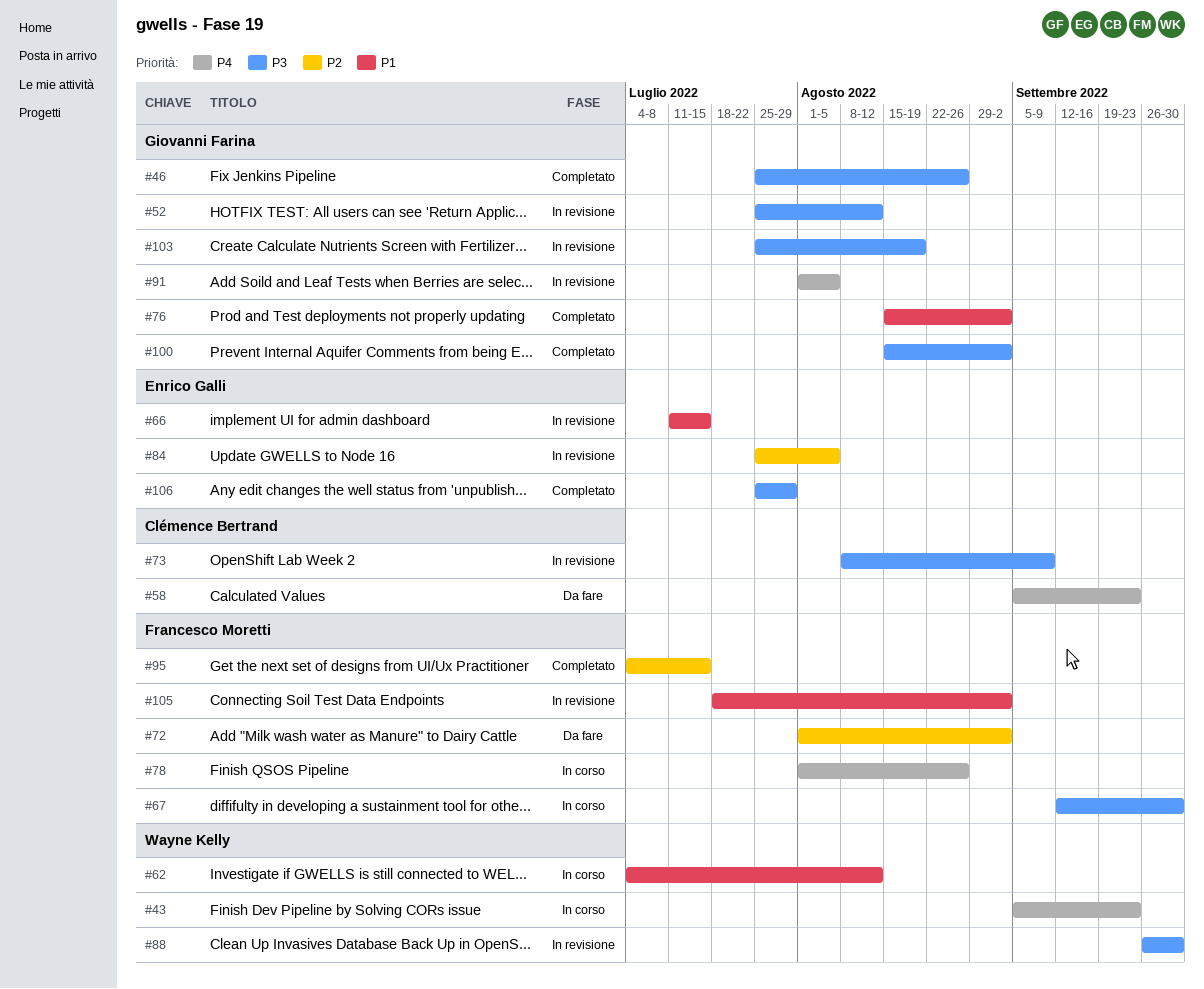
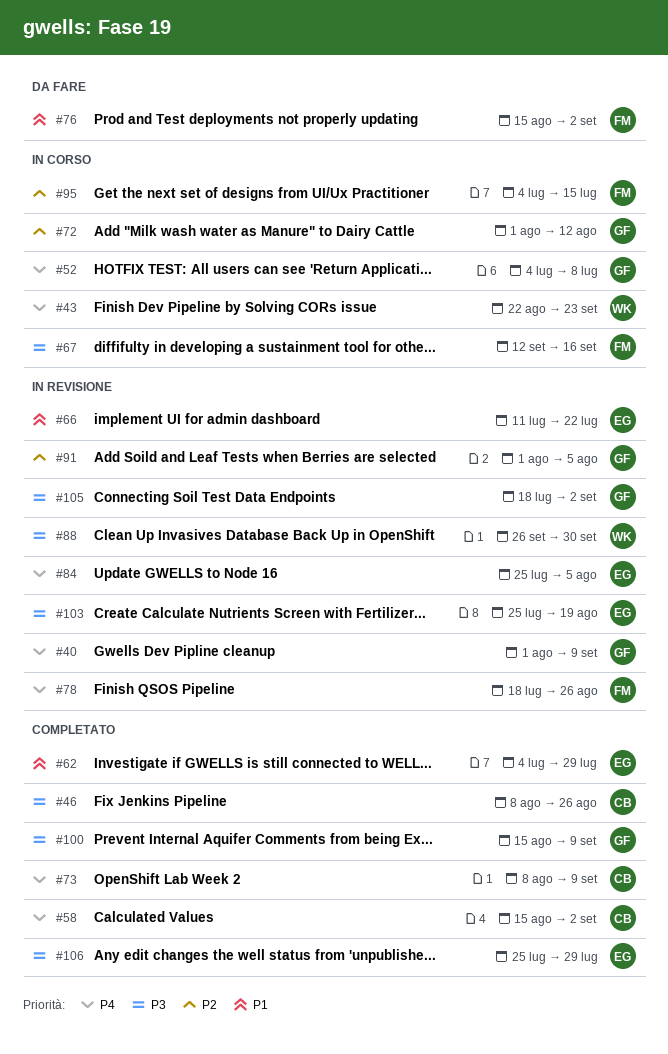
#40: none -> present
#43, start: Sep 5 -> Aug 22
#46, owner: Giovanni Farina -> Clémence Bertrand
#46, start: Jul 25 -> Aug 8
#52, status: In revisione -> In corso
#52, priority: P3 -> P4
#52, start: Jul 25 -> Jul 4
#52, due: Aug 12 -> Jul 8
#58, status: Da fare -> Completato
#58, start: Sep 5 -> Aug 15
#58, due: Sep 23 -> Sep 2
#62, status: In corso -> Completato
#62, owner: Wayne Kelly -> Enrico Galli
#62, due: Aug 12 -> Jul 29
#66, due: Jul 15 -> Jul 22
#67, due: Sep 30 -> Sep 16
#72, status: Da fare -> In corso
#72, owner: Francesco Moretti -> Giovanni Farina
#72, due: Sep 2 -> Aug 12
#73, status: In revisione -> Completato
#73, priority: P3 -> P4
#76, status: Completato -> Da fare
#76, owner: Giovanni Farina -> Francesco Moretti
#78, status: In corso -> In revisione
#78, start: Aug 1 -> Jul 18
#84, priority: P2 -> P4
#91, priority: P4 -> P2
#95, status: Completato -> In corso
#100, due: Sep 2 -> Sep 9
#103, owner: Giovanni Farina -> Enrico Galli
#105, owner: Francesco Moretti -> Giovanni Farina
#105, priority: P1 -> P3

